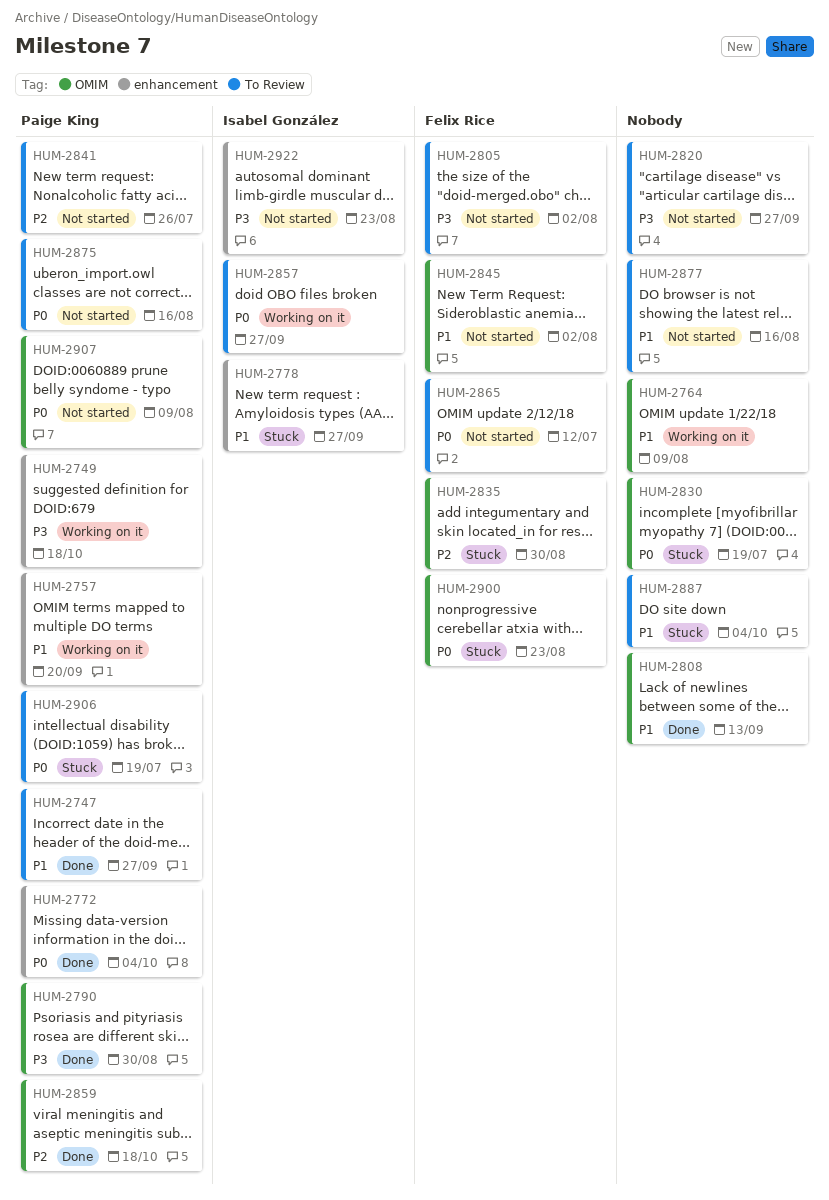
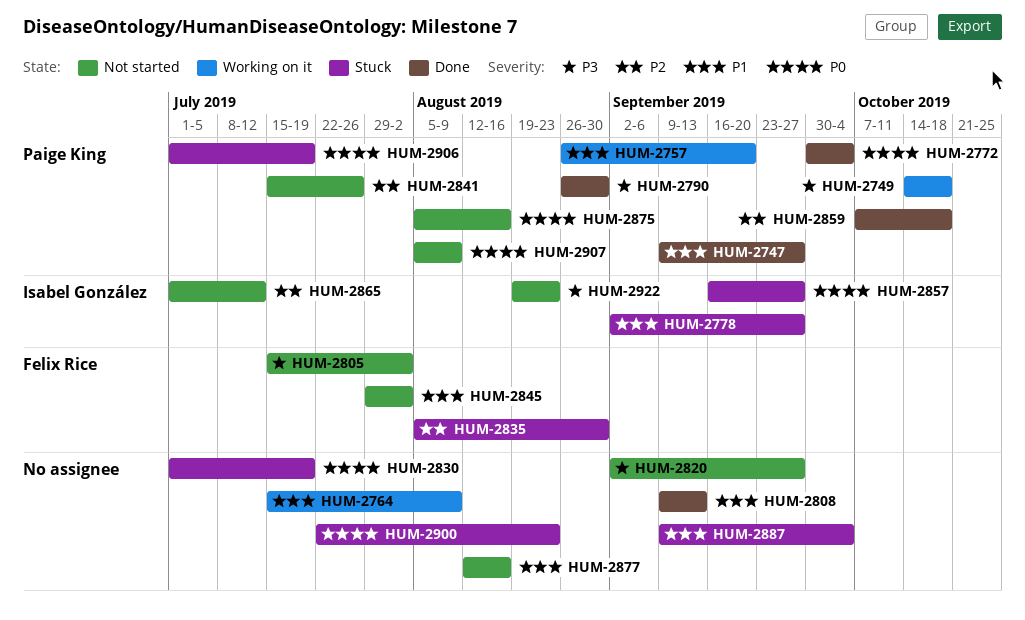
HUM-2857, status: Working on it -> Stuck
HUM-2865, owner: Felix Rice -> Isabel González
HUM-2865, priority: P0 -> P2
HUM-2900, owner: Felix Rice -> none

